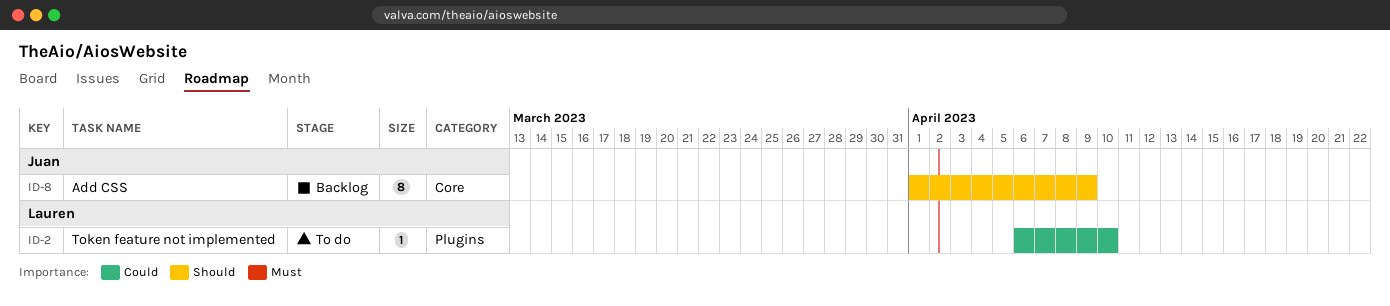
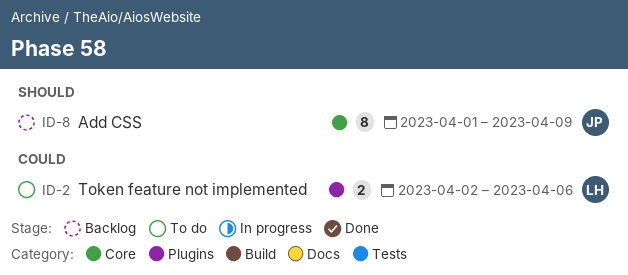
ID-2, estimate: 1 -> 2
ID-2, start: Apr 6 -> Apr 2
ID-2, due: Apr 10 -> Apr 6

